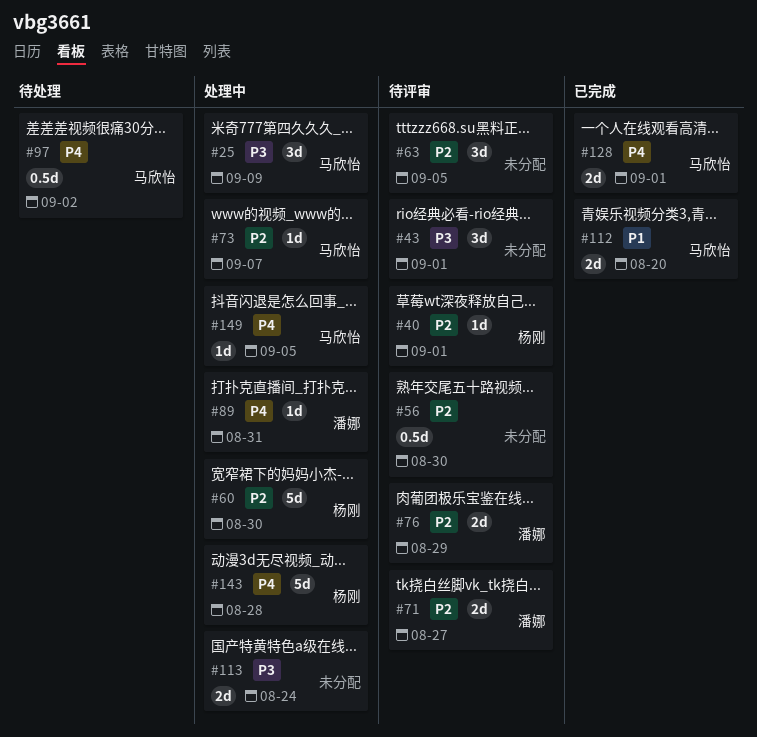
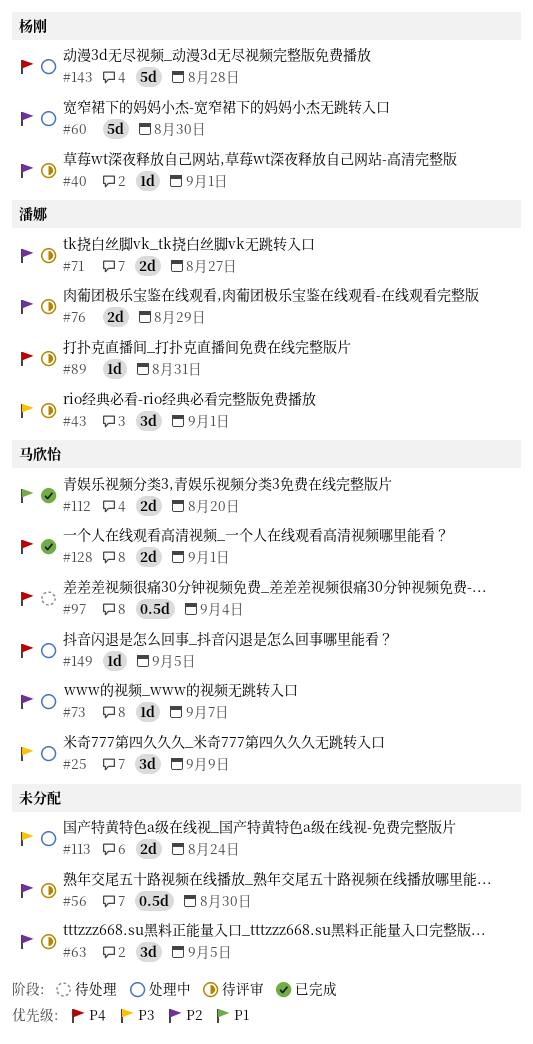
#43, owner: none -> 潘娜
#89, status: 处理中 -> 待评审
#97, due: Sep 2 -> Sep 4

